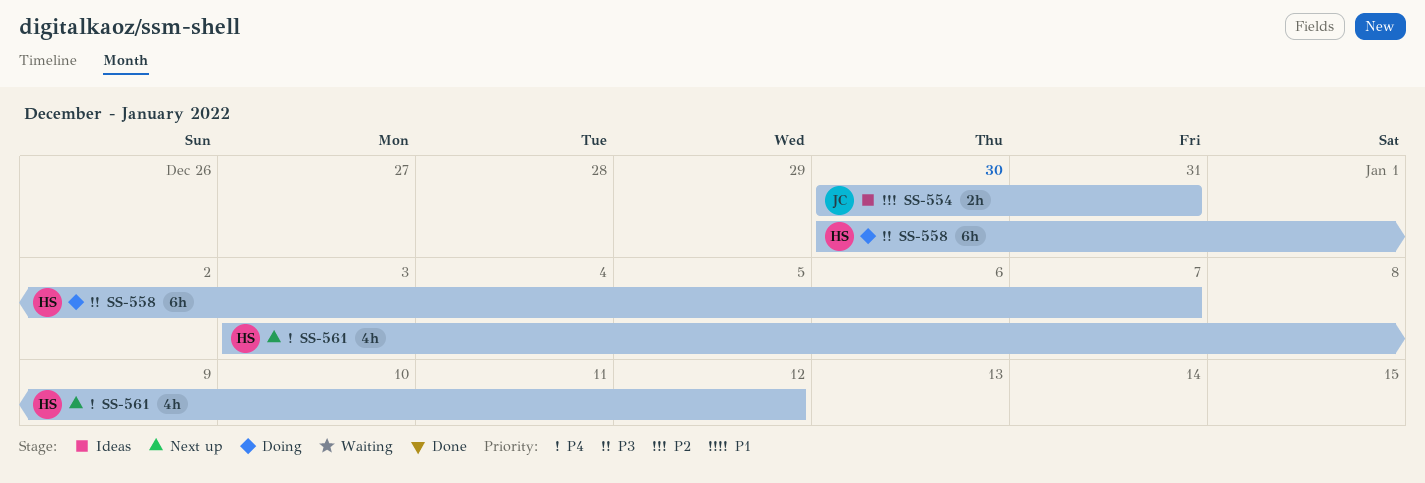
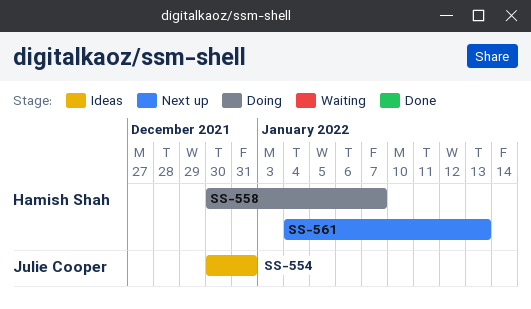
SS-561, start: Jan 3 -> Jan 4
SS-561, due: Jan 12 -> Jan 13

